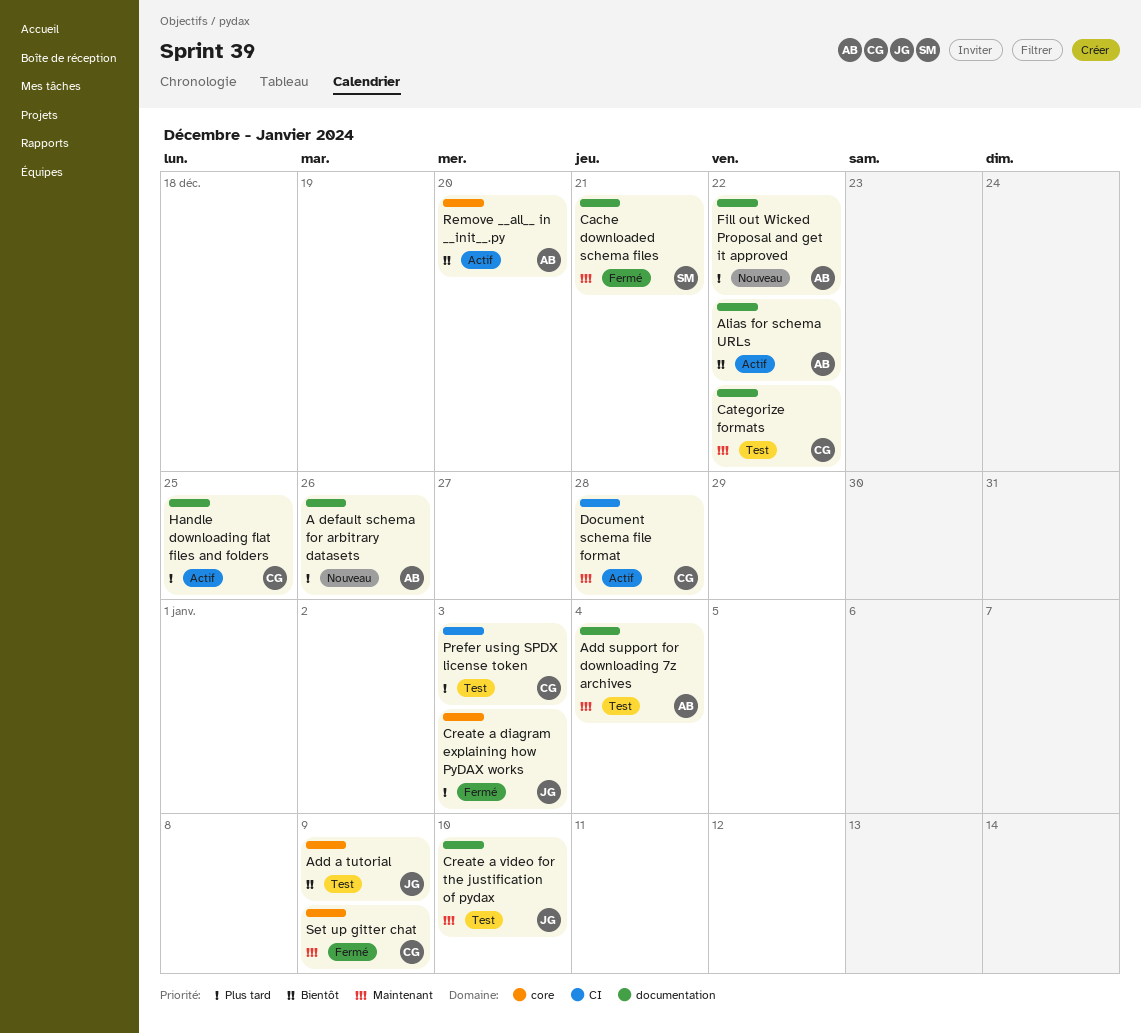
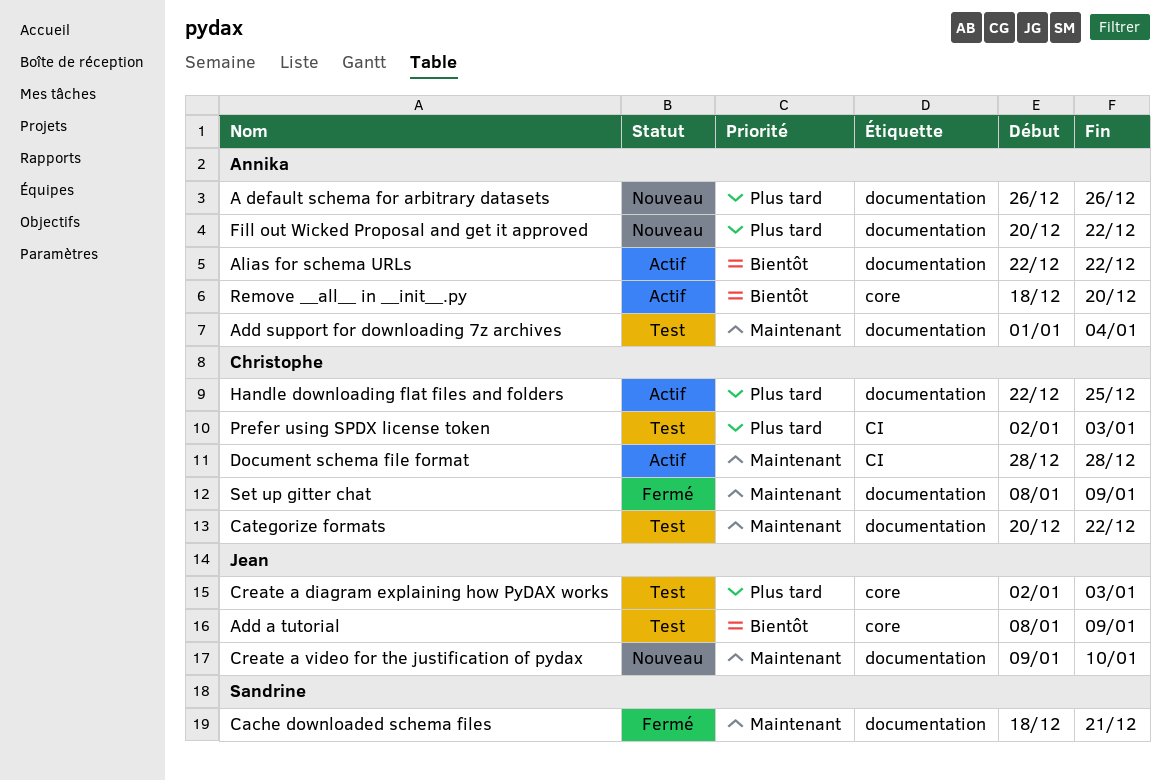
Create a diagram explaining how PyDAX works, status: Fermé -> Test
Create a video for the justification of pydax, status: Test -> Nouveau
Set up gitter chat, label: core -> documentation

